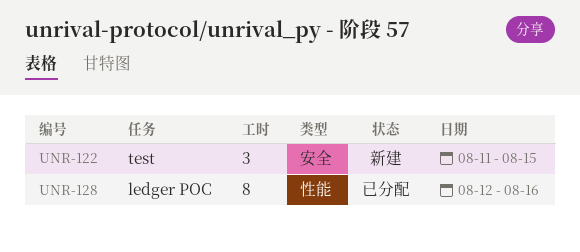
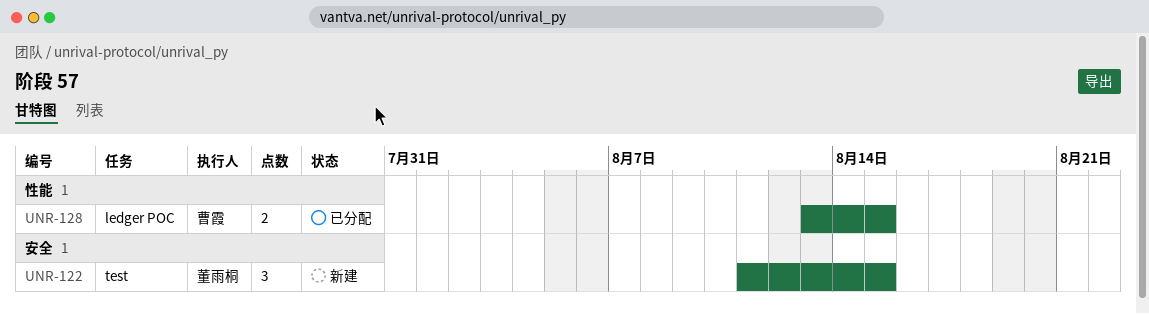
UNR-128, estimate: 8 -> 2
UNR-128, start: Aug 12 -> Aug 13
UNR-128, due: Aug 16 -> Aug 15

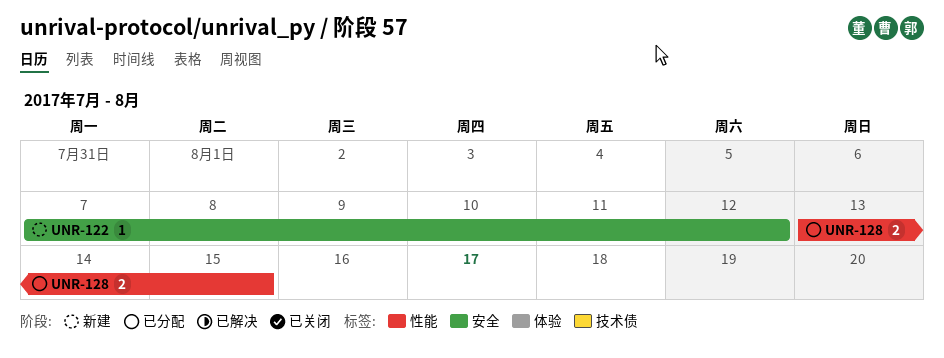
UNR-122, estimate: 3 -> 1
UNR-122, start: Aug 11 -> Aug 7
UNR-122, due: Aug 15 -> Aug 12

